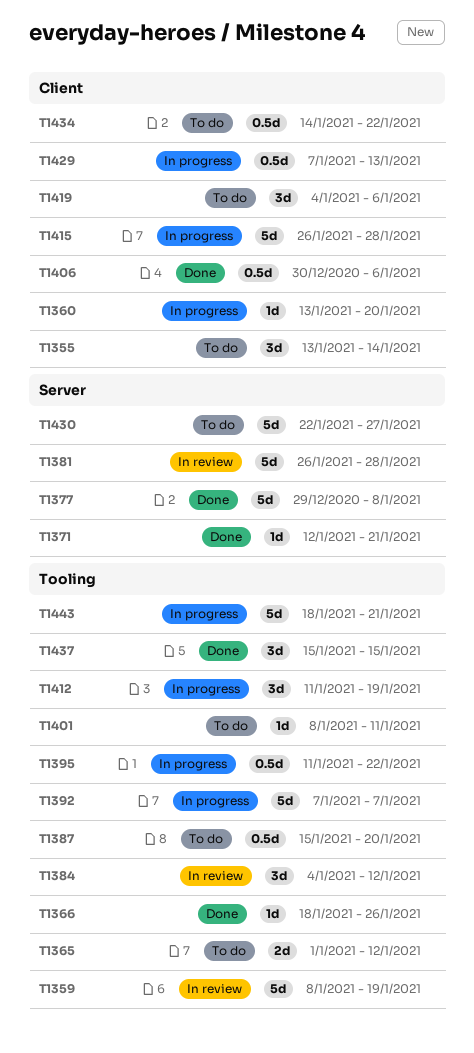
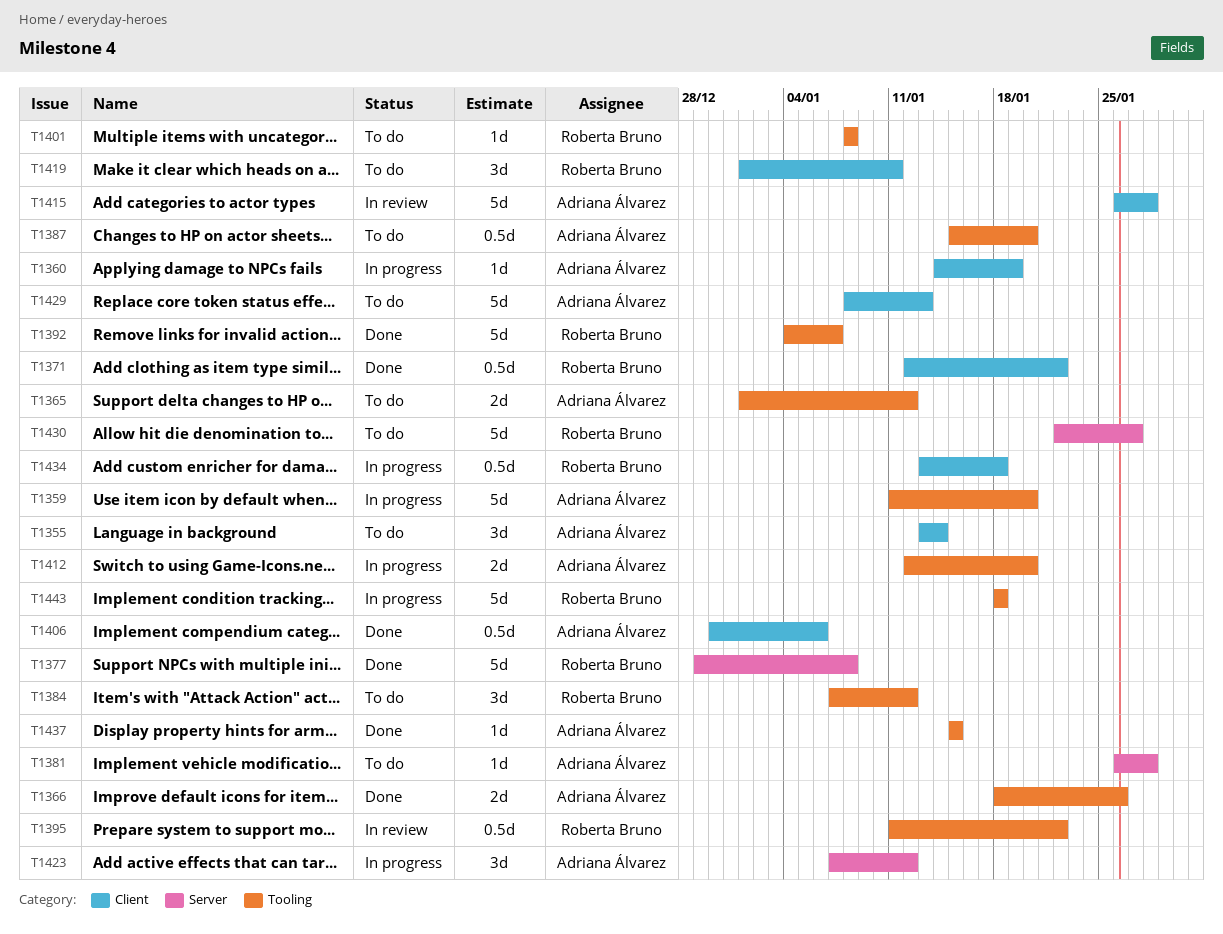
T1359, status: In review -> In progress
T1359, start: Jan 8 -> Jan 11
T1359, due: Jan 19 -> Jan 20
T1360, start: Jan 13 -> Jan 14
T1360, due: Jan 20 -> Jan 19
T1366, estimate: 1d -> 2d
T1371, label: Server -> Client
T1371, estimate: 1d -> 0.5d
T1371, due: Jan 21 -> Jan 22
T1381, status: In review -> To do
T1381, estimate: 5d -> 1d
T1384, status: In review -> To do
T1384, start: Jan 4 -> Jan 7
T1392, status: In progress -> Done
T1392, start: Jan 7 -> Jan 4
T1395, status: In progress -> In review
T1401, due: Jan 11 -> Jan 8
T1412, estimate: 3d -> 2d
T1412, start: Jan 11 -> Jan 12
T1412, due: Jan 19 -> Jan 20
T1415, status: In progress -> In review
T1419, start: Jan 4 -> Jan 1
T1419, due: Jan 6 -> Jan 11
T1423: none -> present
T1429, status: In progress -> To do
T1429, estimate: 0.5d -> 5d
T1429, start: Jan 7 -> Jan 8
T1434, status: To do -> In progress
T1434, start: Jan 14 -> Jan 13
T1434, due: Jan 22 -> Jan 18
T1437, estimate: 3d -> 1d
T1443, due: Jan 21 -> Jan 18

